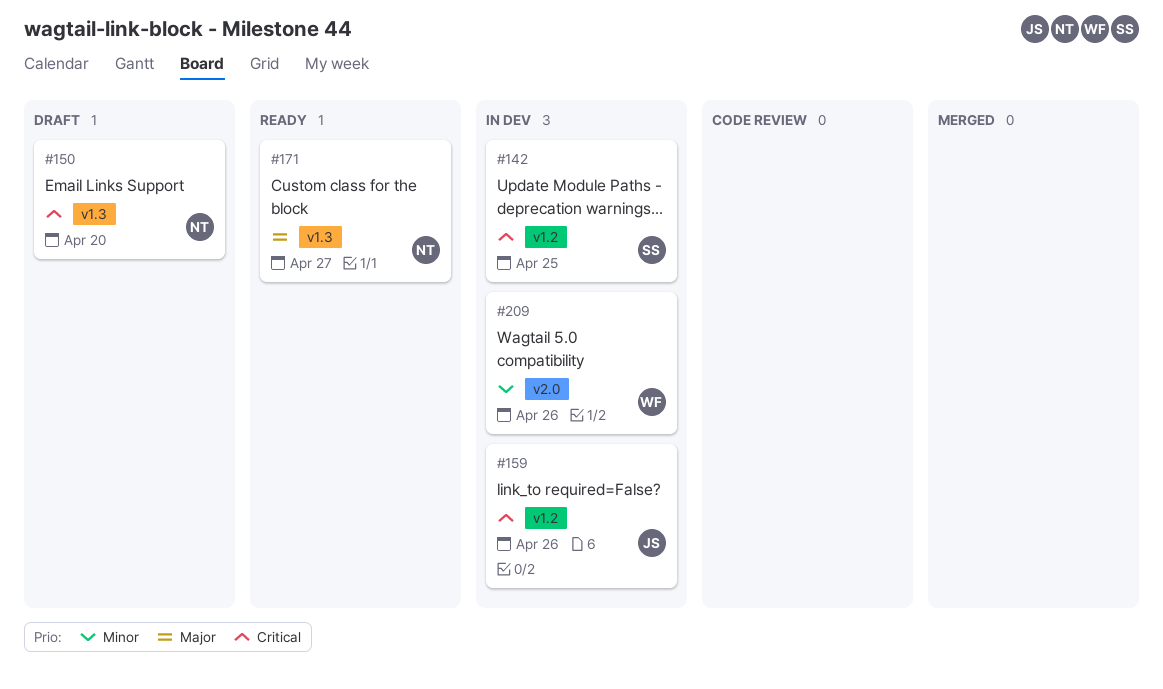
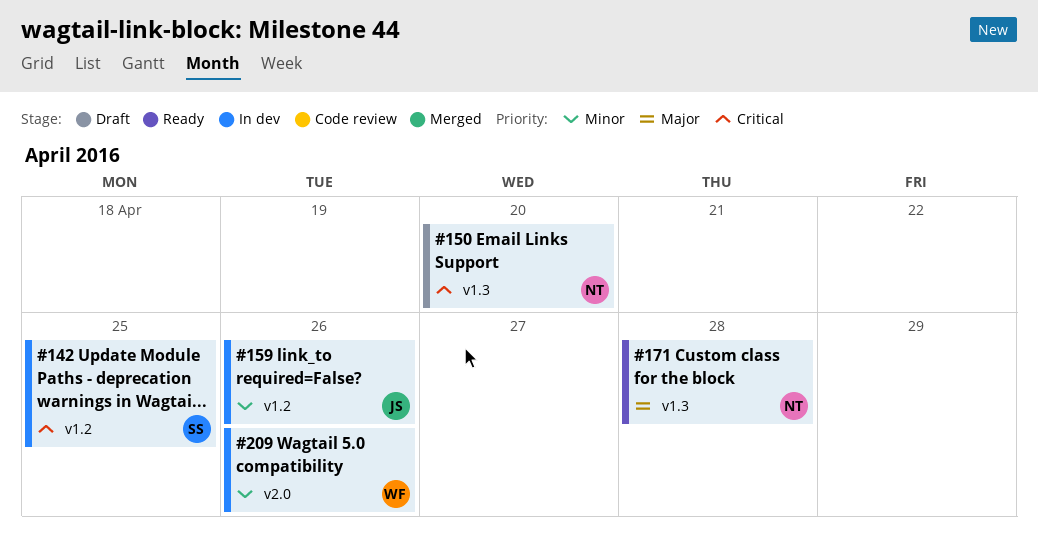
#159, priority: Critical -> Minor
#171, due: Apr 27 -> Apr 28

